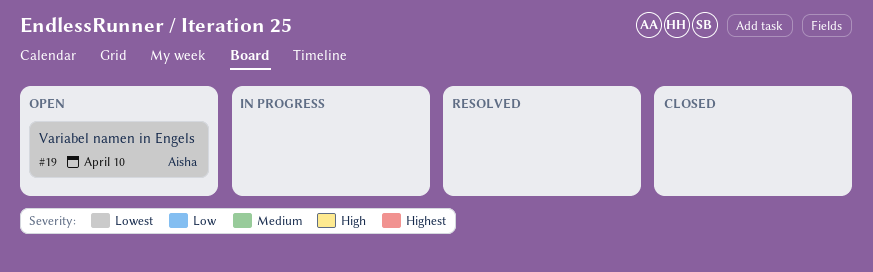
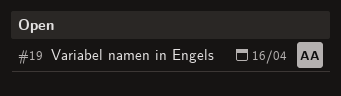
#19, due: Apr 10 -> Apr 16

